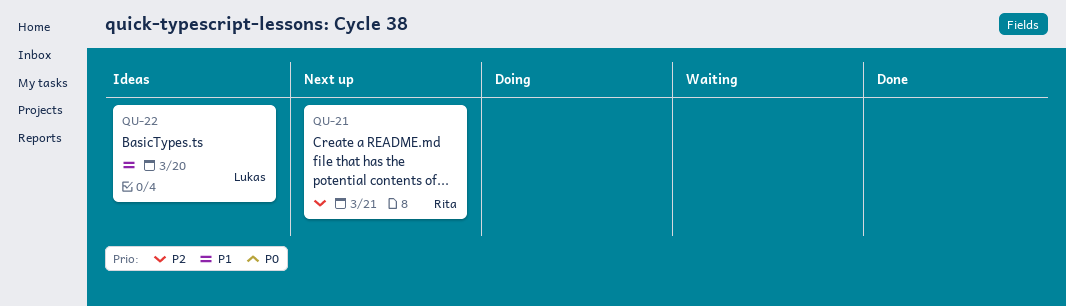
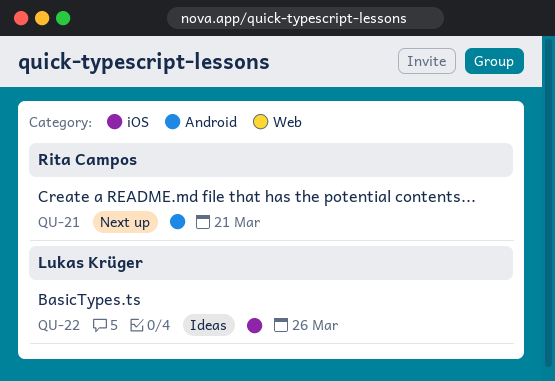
QU-22, due: Mar 20 -> Mar 26

